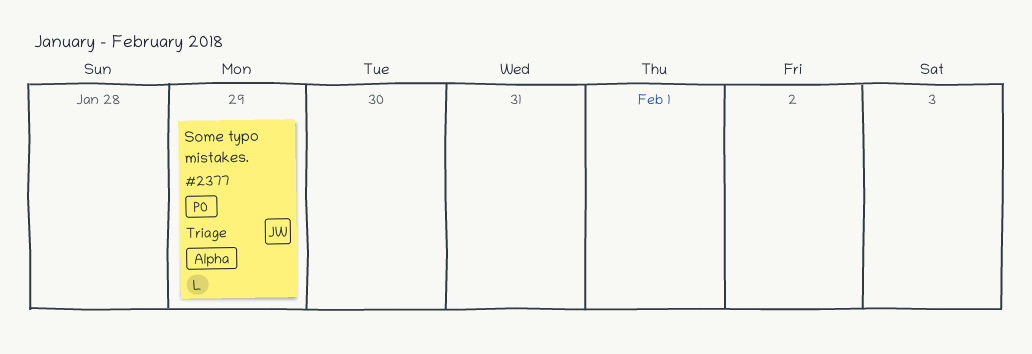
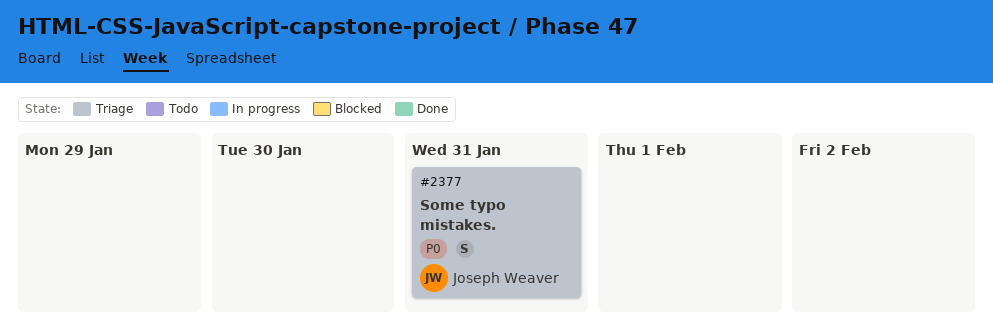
#2377, estimate: L -> S
#2377, due: Jan 29 -> Jan 31

